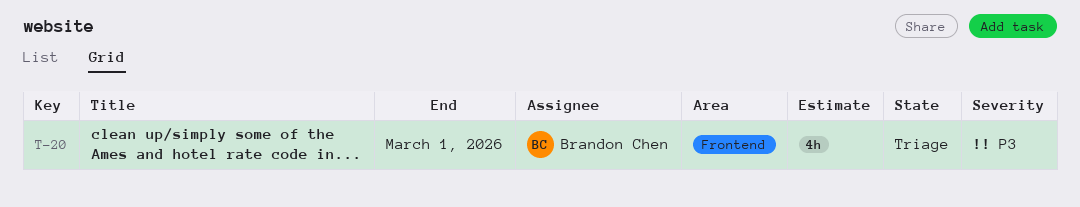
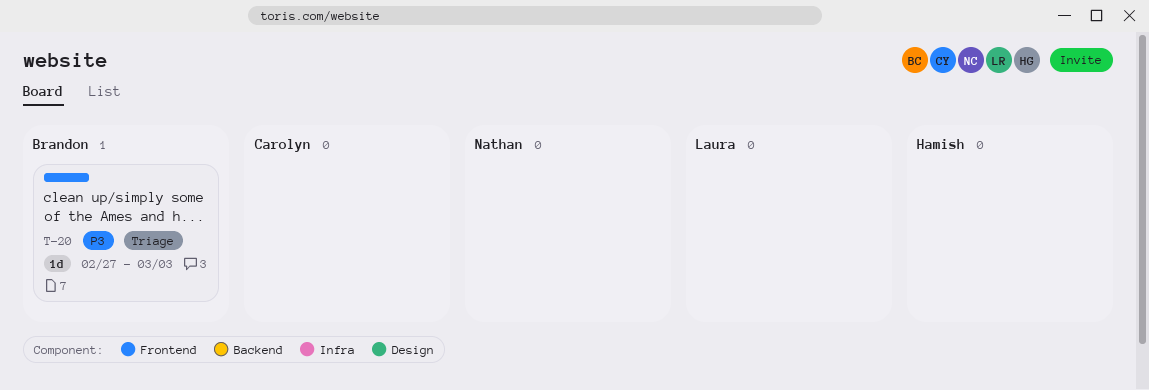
T-20, estimate: 4h -> 1d
T-20, due: Mar 1 -> Mar 3

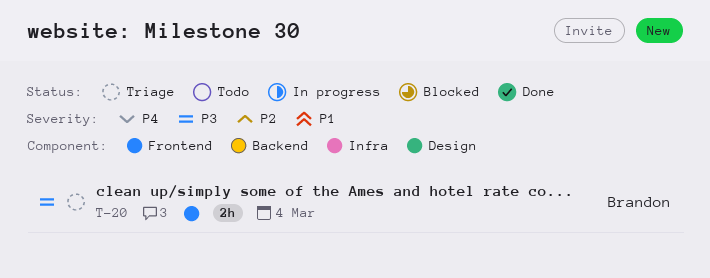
T-20, estimate: 1d -> 2h
T-20, due: Mar 3 -> Mar 4

